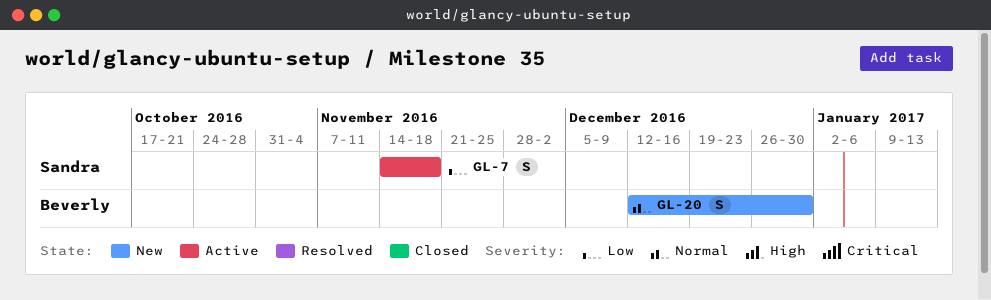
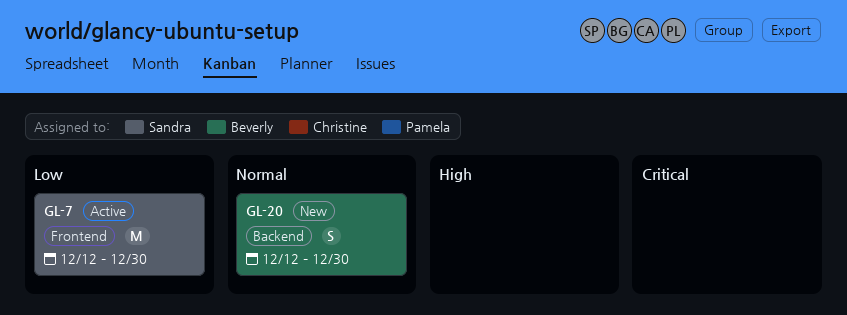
GL-7, estimate: S -> M
GL-7, start: Nov 14 -> Dec 12
GL-7, due: Nov 18 -> Dec 30

